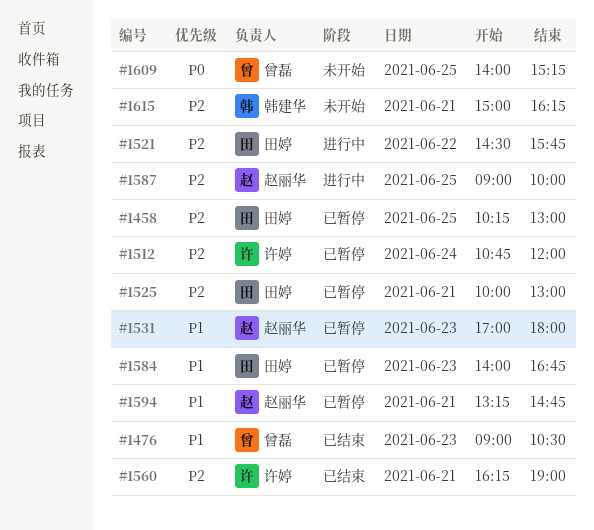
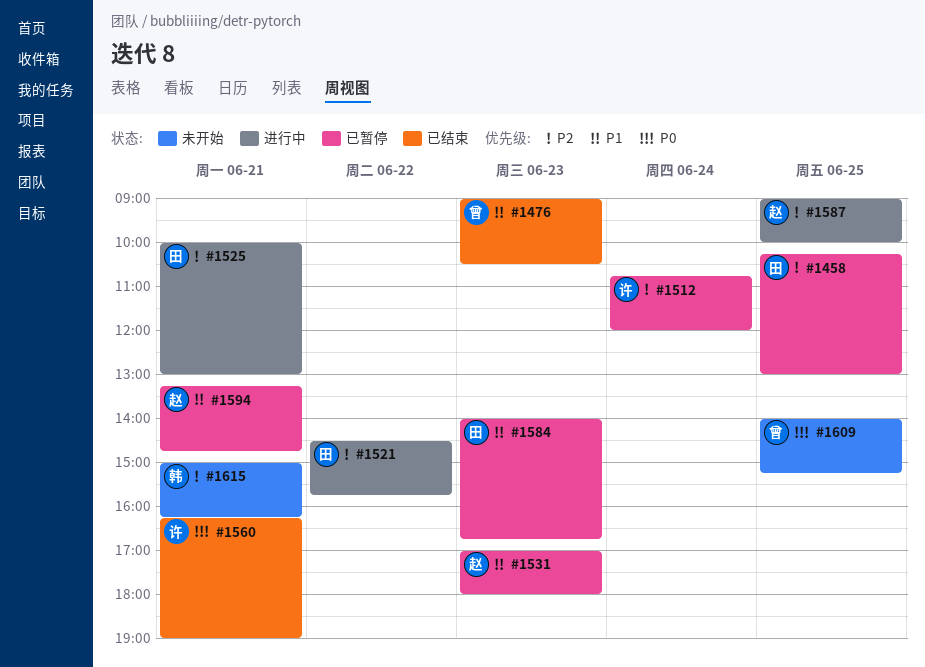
#1525, status: 已暂停 -> 进行中
#1560, priority: P2 -> P0

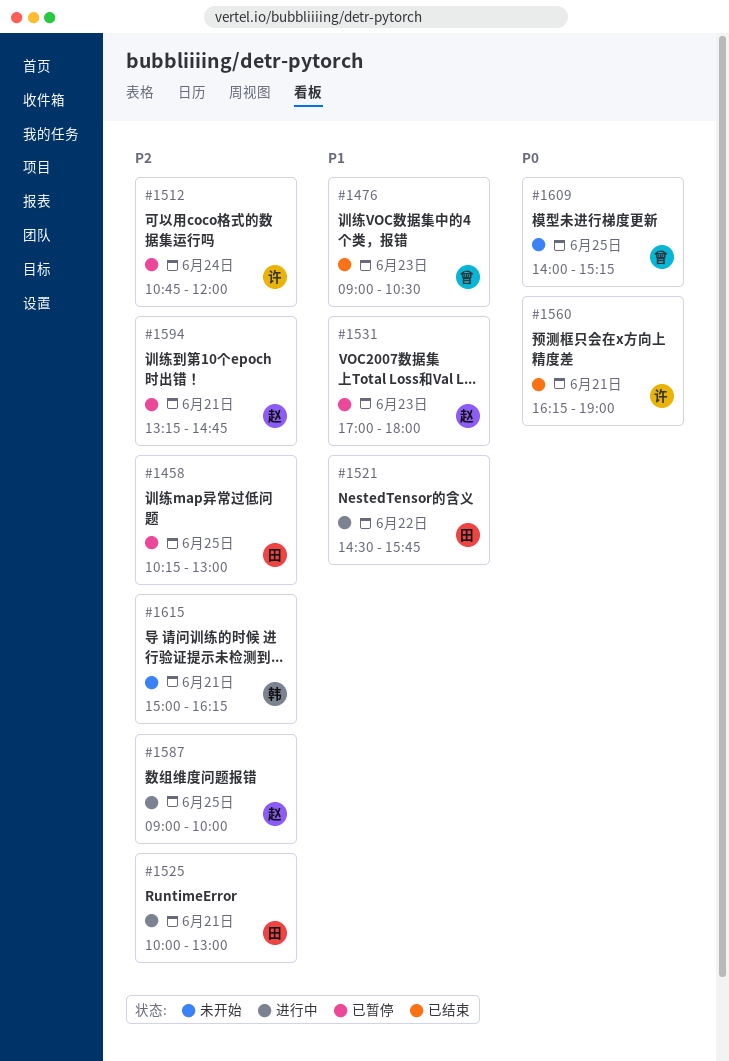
#1521, priority: P2 -> P1
#1584: present -> none
#1594, priority: P1 -> P2

